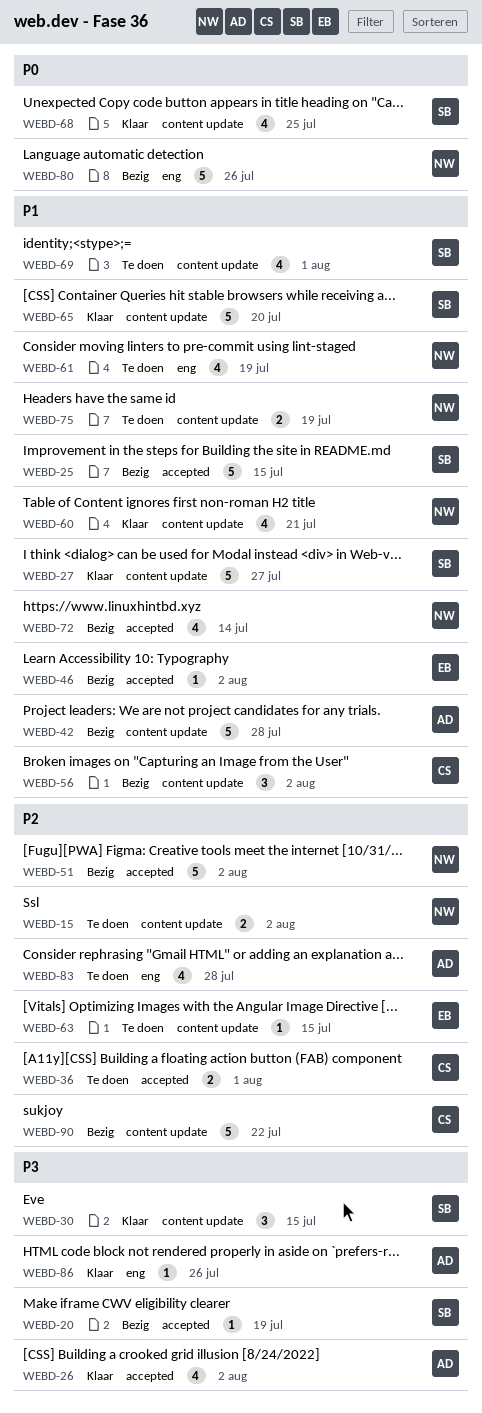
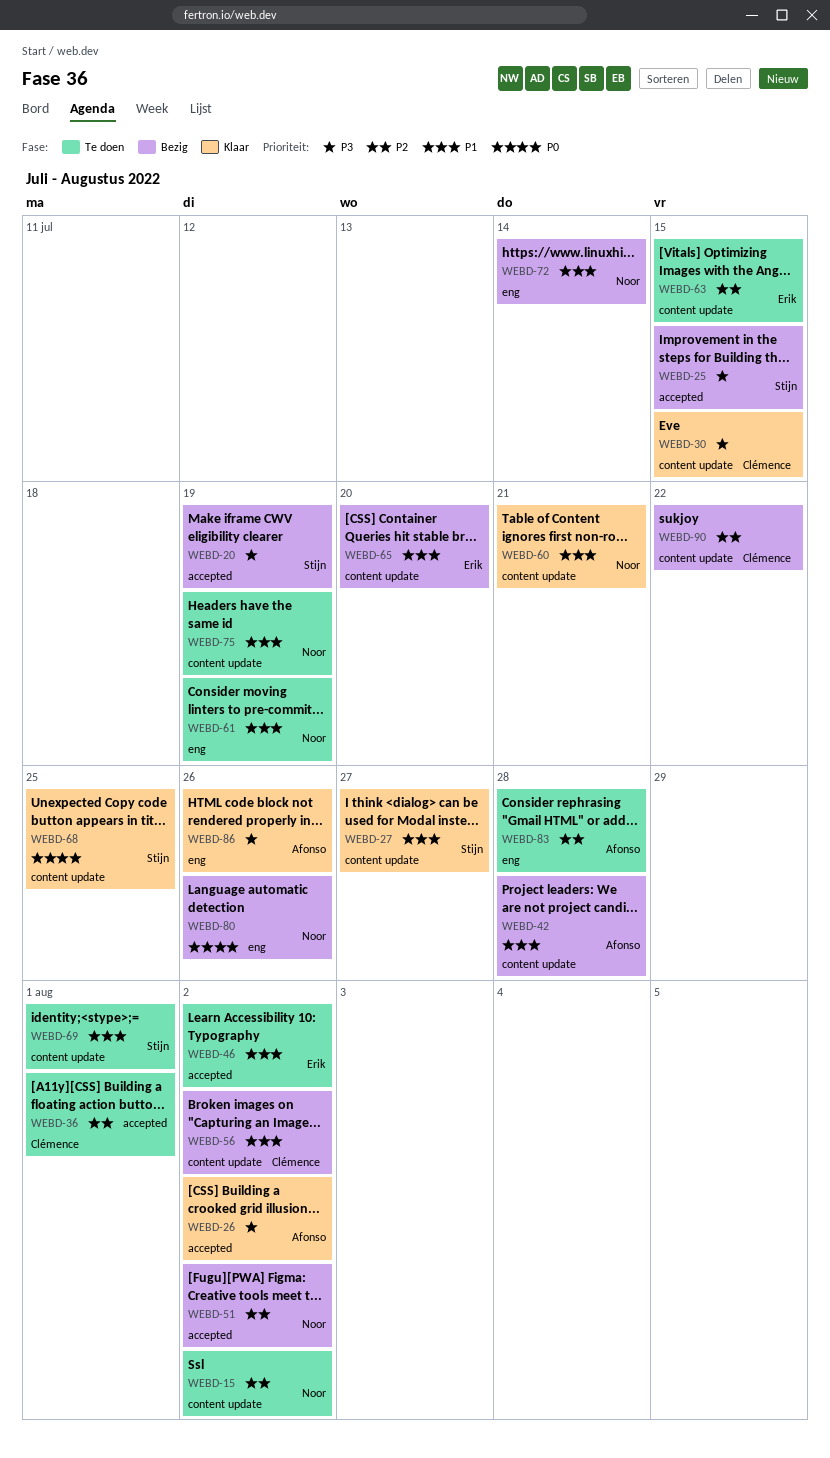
WEBD-25, priority: P1 -> P3
WEBD-30, owner: Stijn -> Clémence
WEBD-46, status: Bezig -> Te doen
WEBD-65, status: Klaar -> Bezig
WEBD-65, owner: Stijn -> Erik
WEBD-72, label: accepted -> eng

